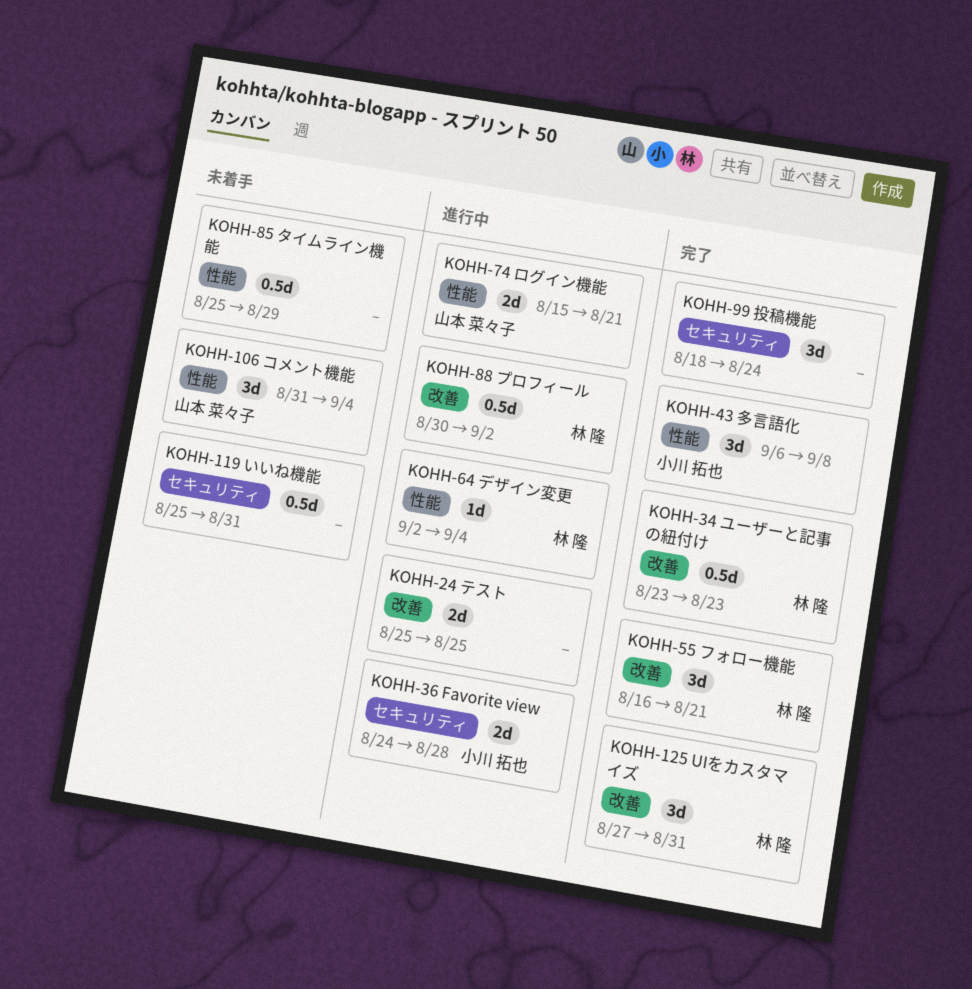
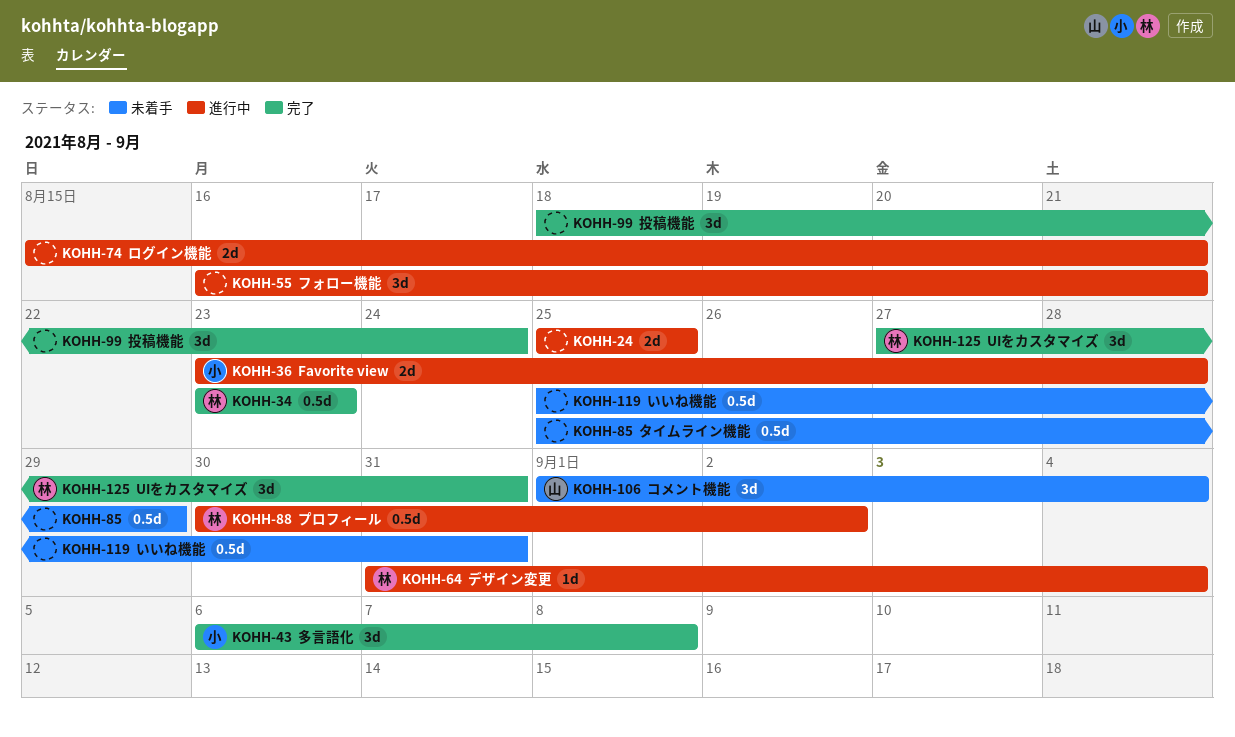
KOHH-36, start: Aug 24 -> Aug 23
KOHH-55, status: 完了 -> 進行中
KOHH-55, owner: 林 隆 -> none
KOHH-64, start: Sep 2 -> Aug 31
KOHH-74, owner: 山本 菜々子 -> none
KOHH-106, start: Aug 31 -> Sep 1

